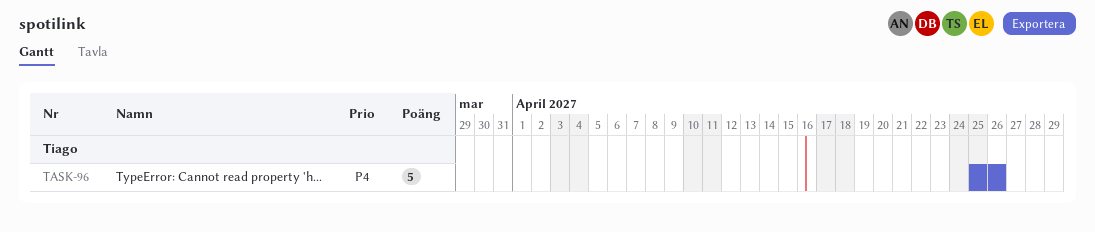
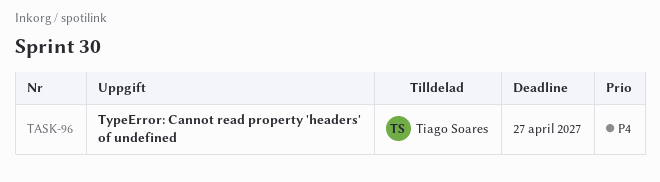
TASK-96, due: Apr 26 -> Apr 27

